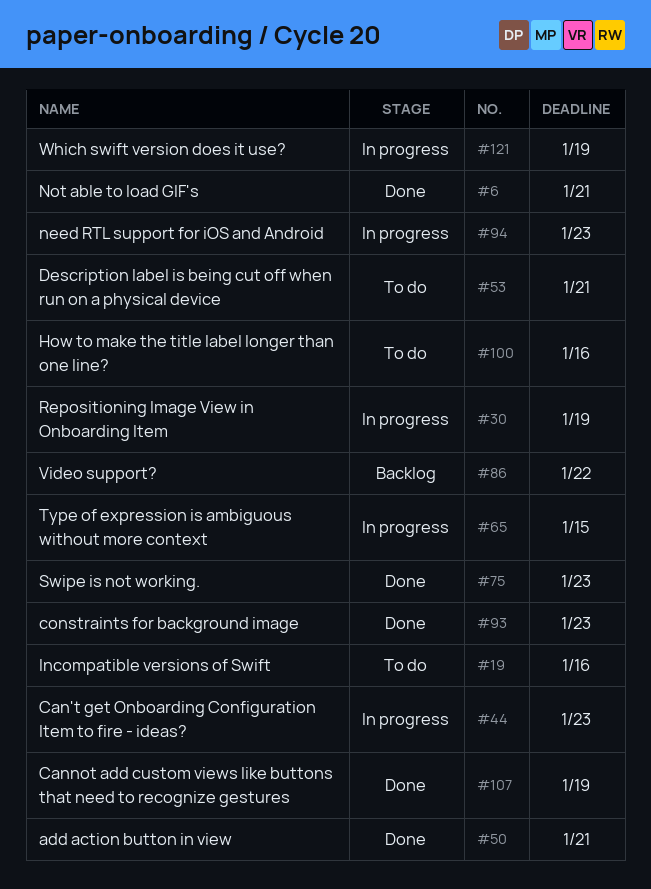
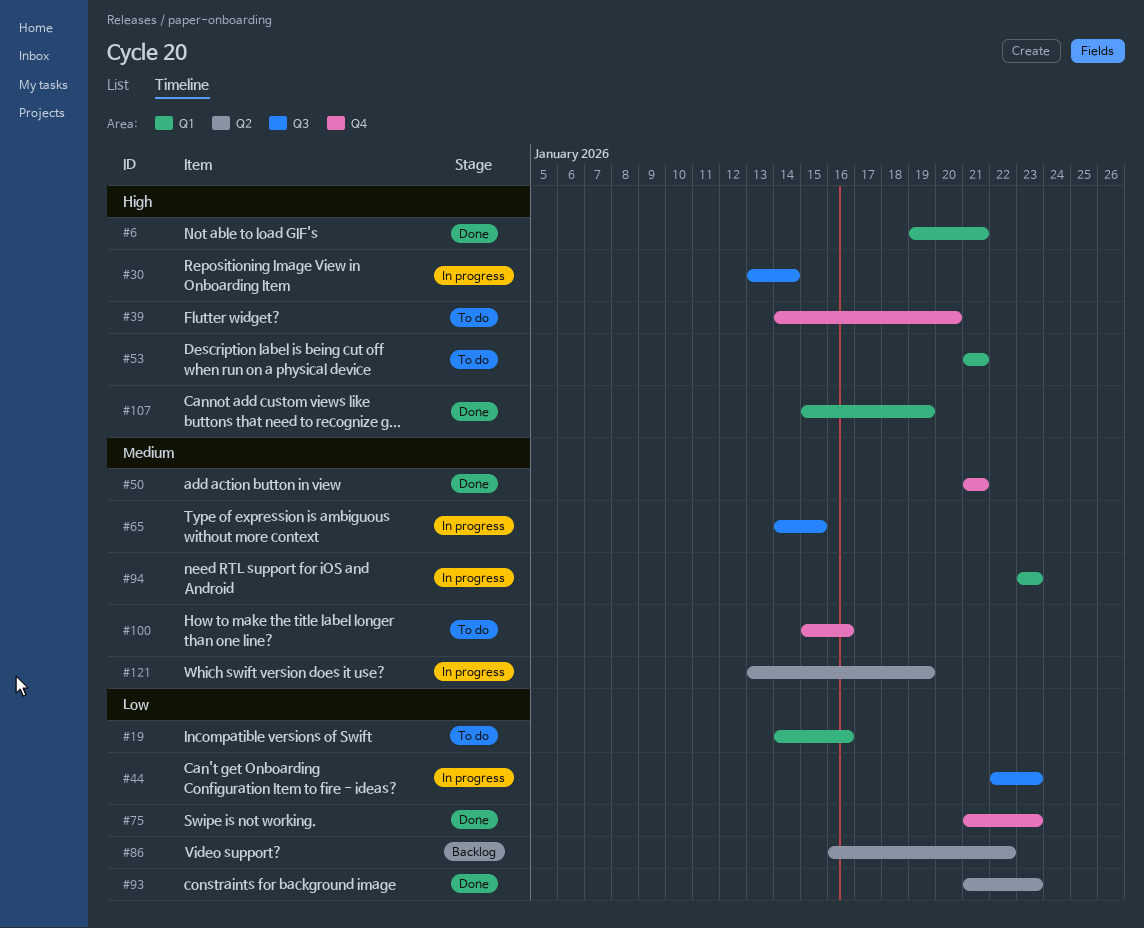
#30, due: Jan 19 -> Jan 14
#39: none -> present

